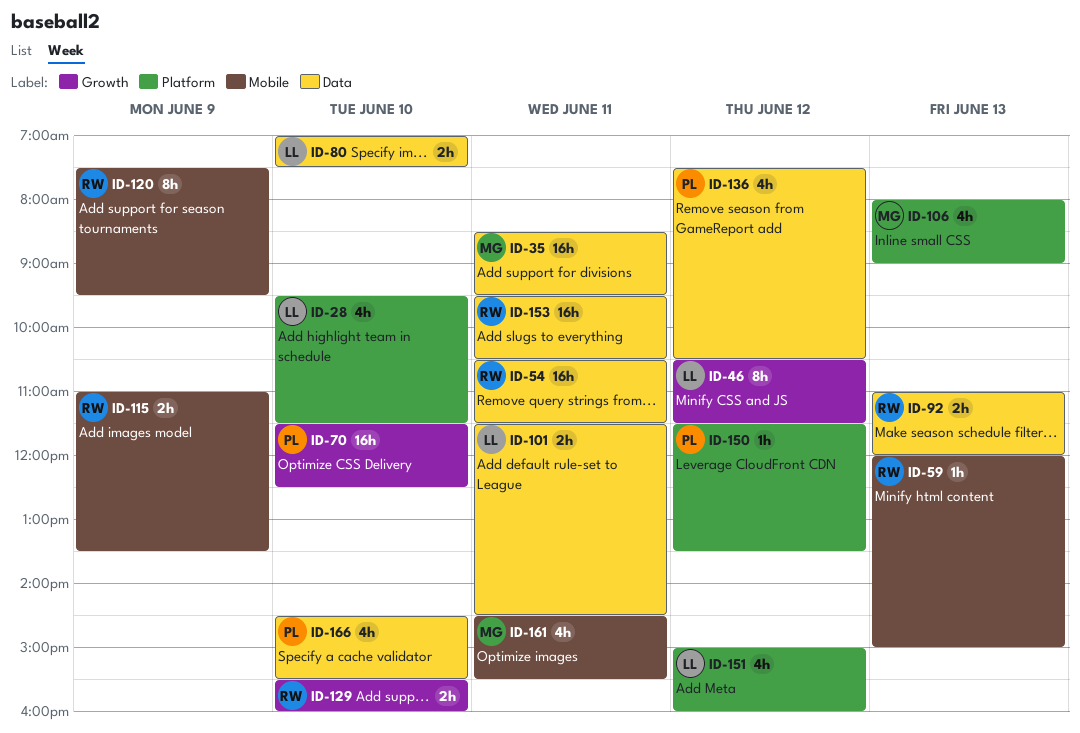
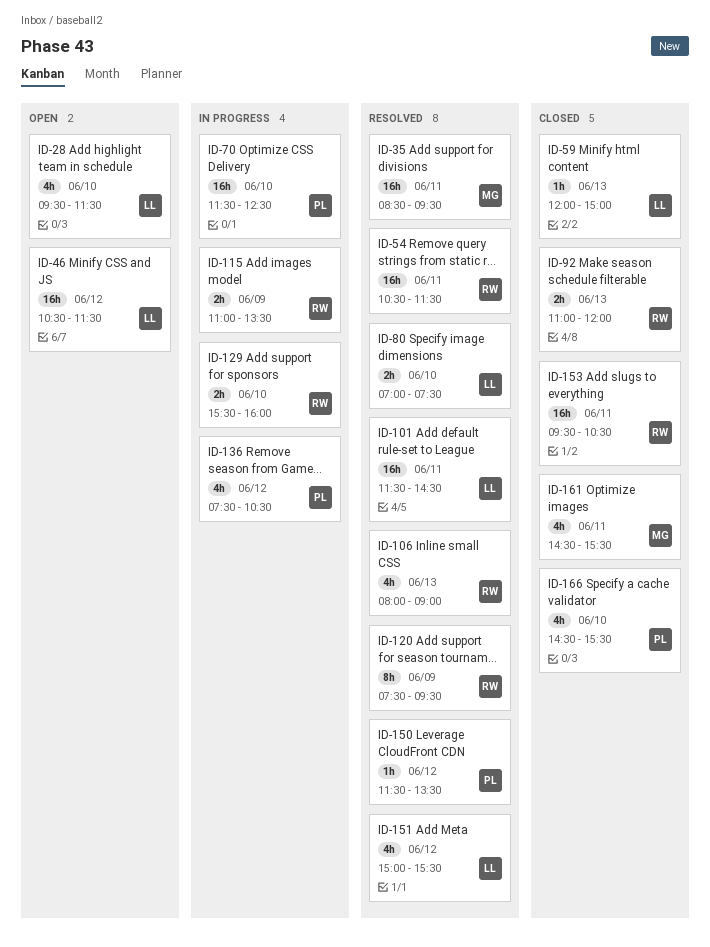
ID-46, estimate: 8h -> 16h
ID-59, owner: RW -> LL
ID-101, estimate: 2h -> 16h
ID-106, owner: MG -> RW
ID-151, ends: 16:00 -> 15:30

